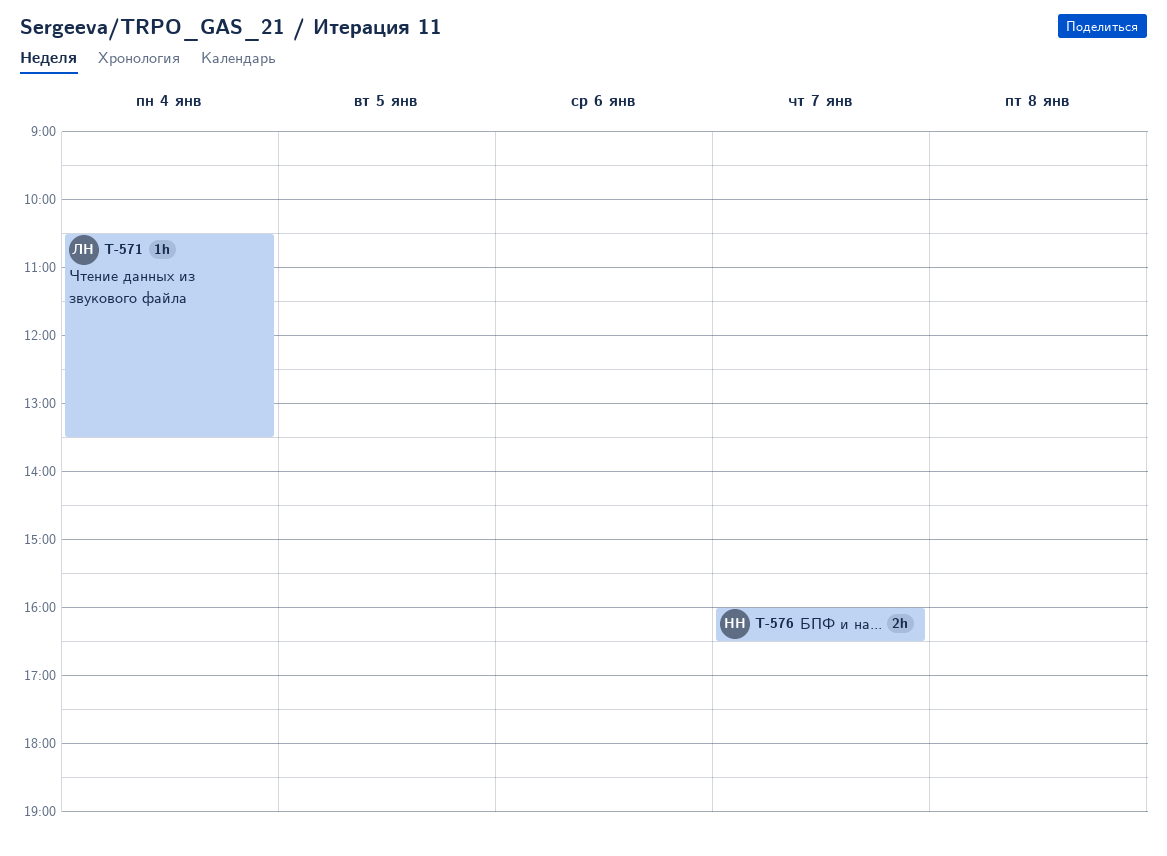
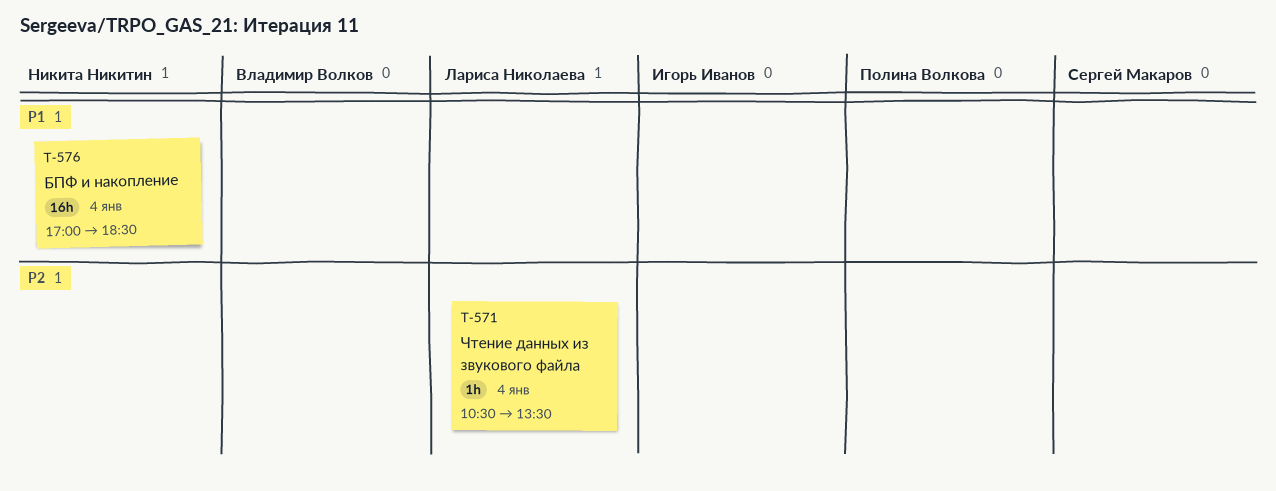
T-576, estimate: 2h -> 16h
T-576, day: Jan 7 -> Jan 4
T-576, begins: 16:00 -> 17:00
T-576, ends: 16:30 -> 18:30

